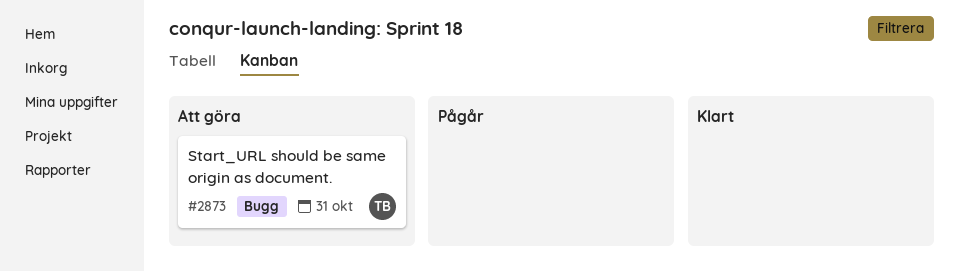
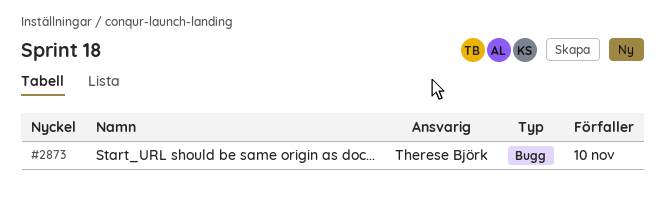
#2873, due: Oct 31 -> Nov 10

